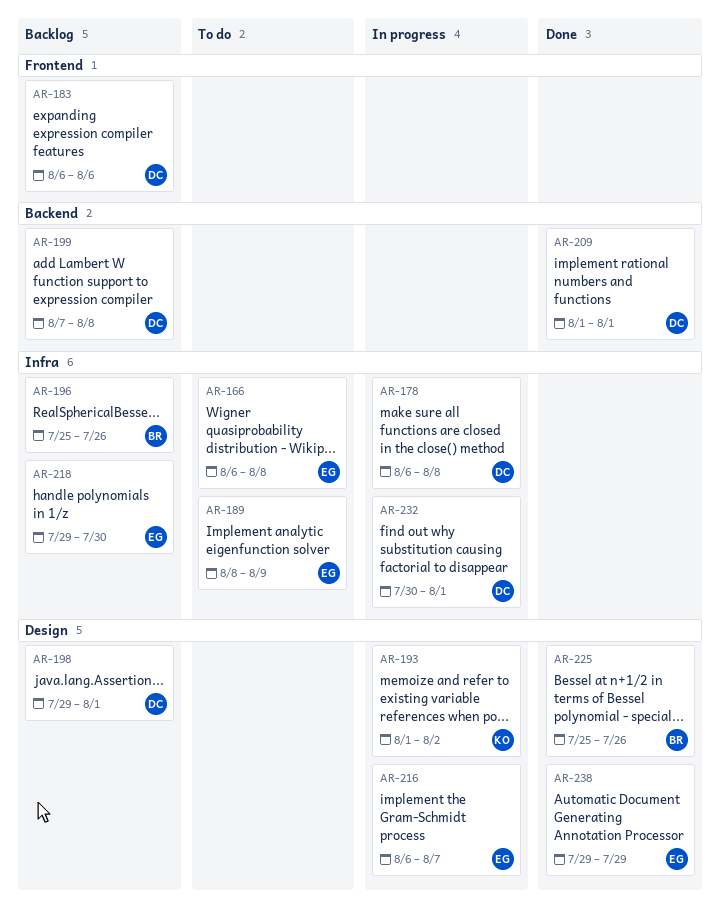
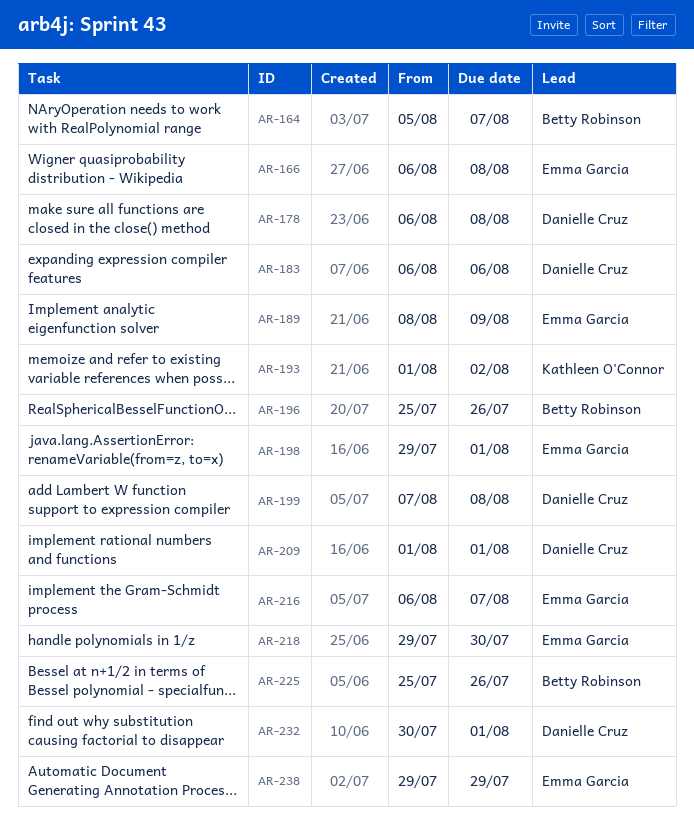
AR-164: none -> present
AR-198, owner: Danielle Cruz -> Emma Garcia

